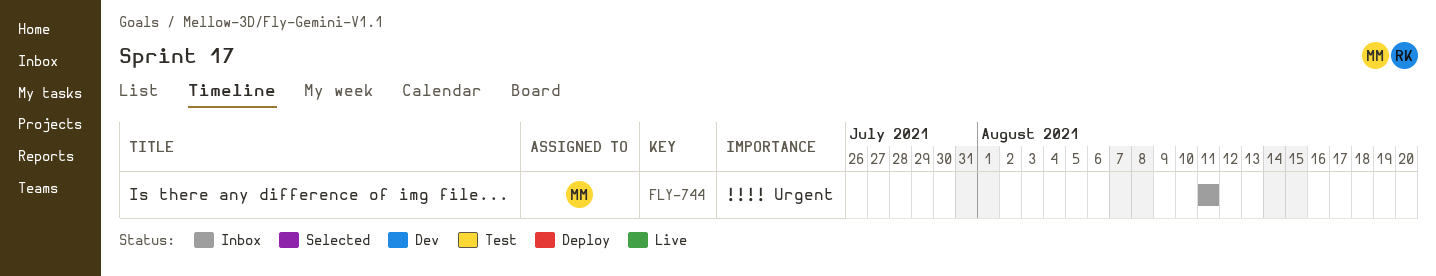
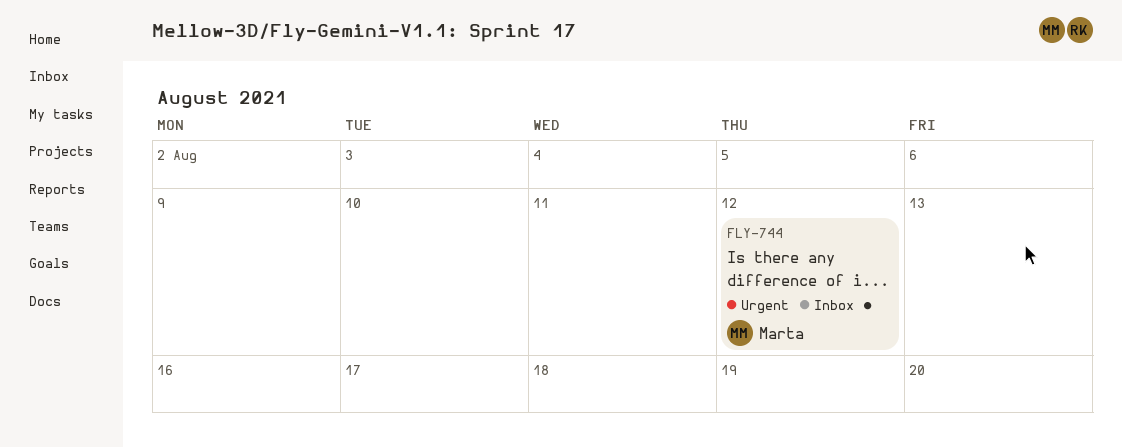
FLY-744, due: Aug 11 -> Aug 12

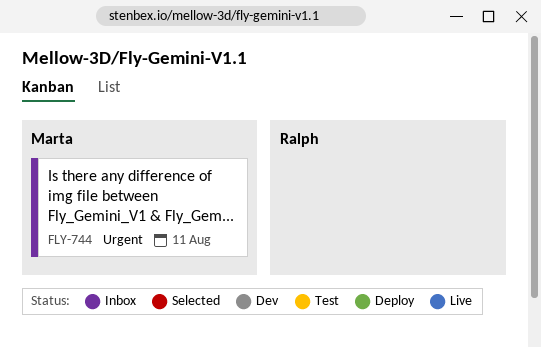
FLY-744, due: Aug 12 -> Aug 11

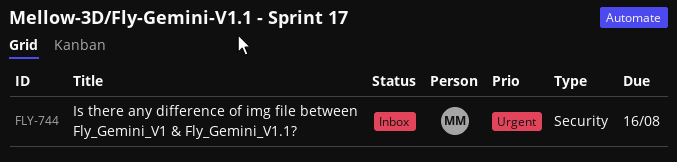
FLY-744, due: Aug 11 -> Aug 16

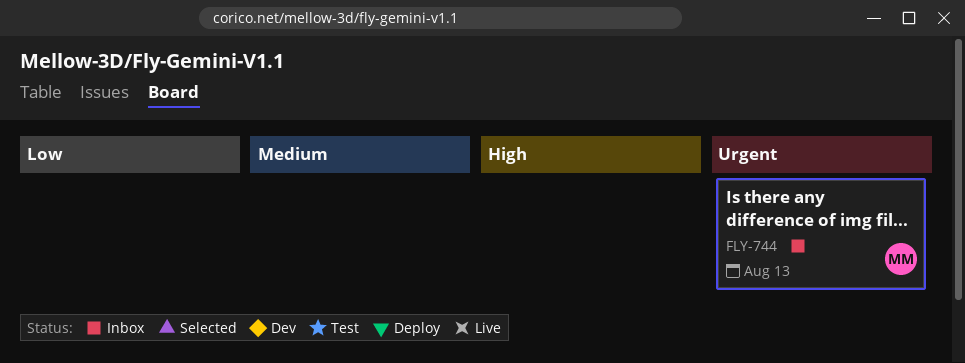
FLY-744, due: Aug 16 -> Aug 13

